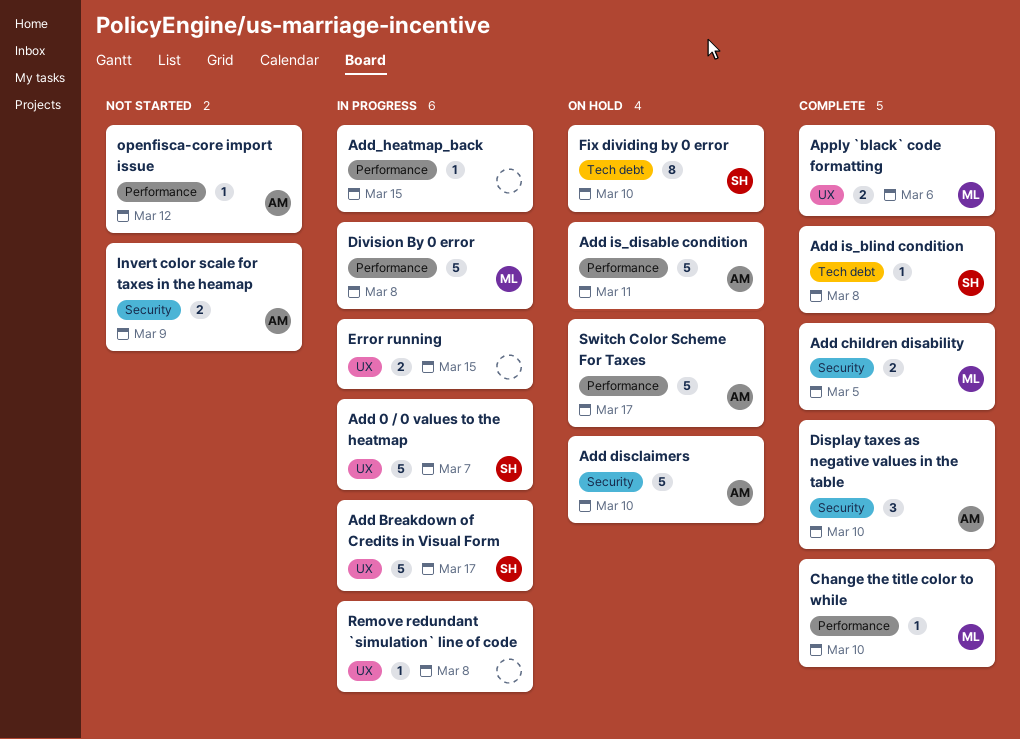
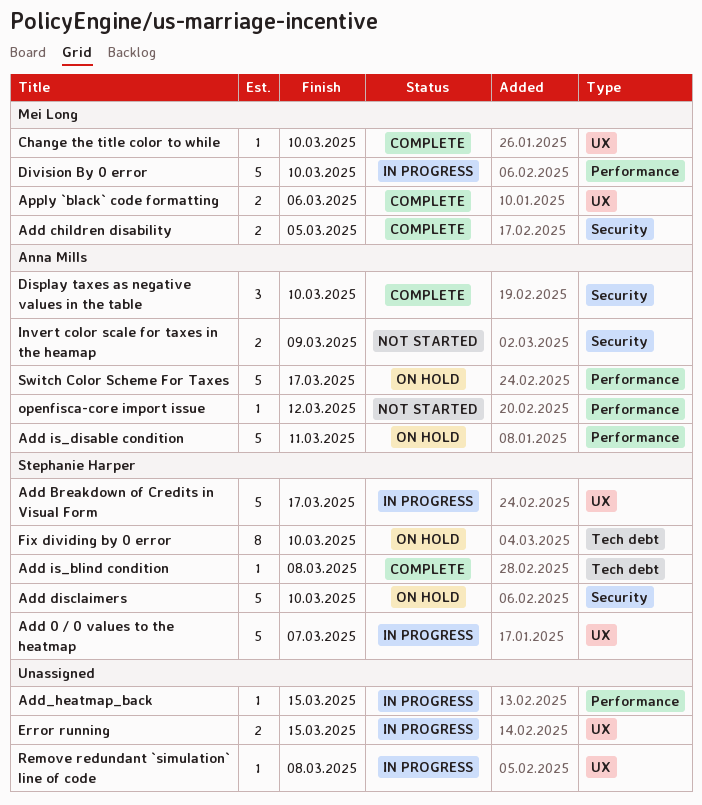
Add disclaimers, owner: Anna Mills -> Stephanie Harper
Change the title color to while, label: Performance -> UX
Division By 0 error, due: Mar 8 -> Mar 10

